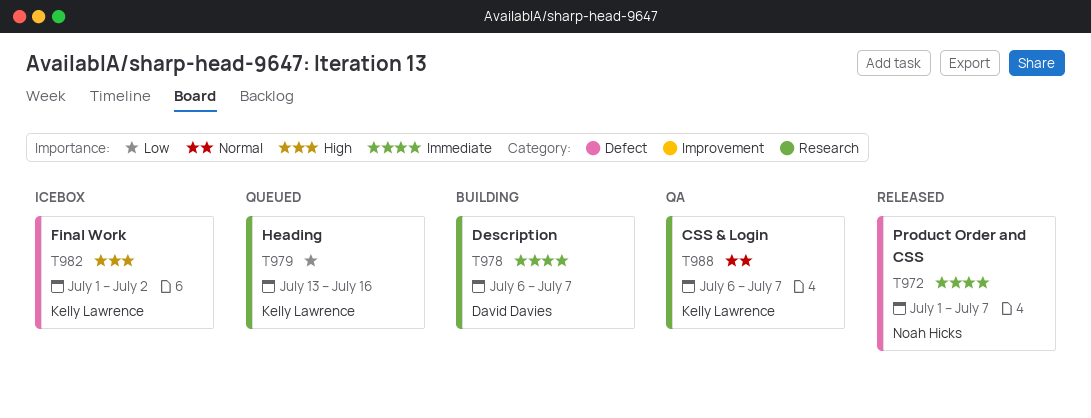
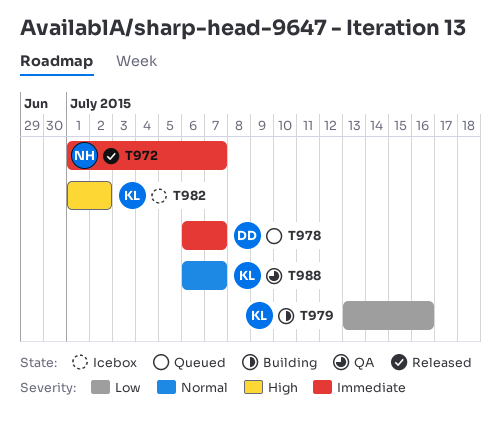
T978, status: Building -> Queued
T979, status: Queued -> Building

